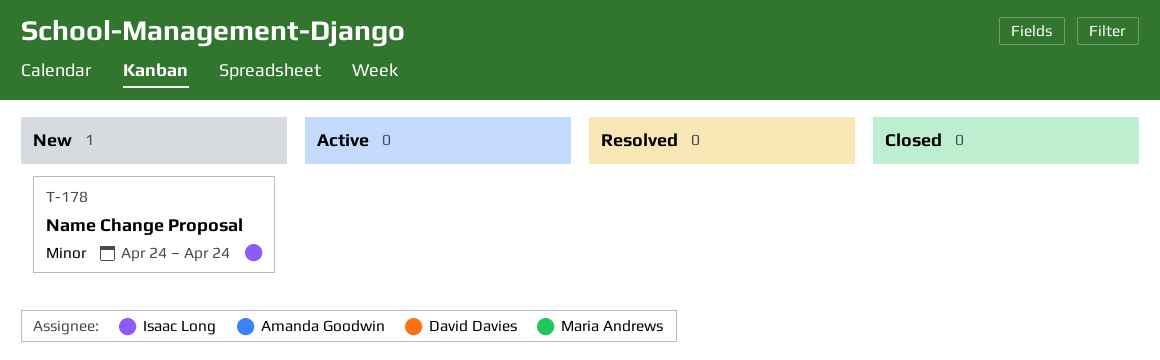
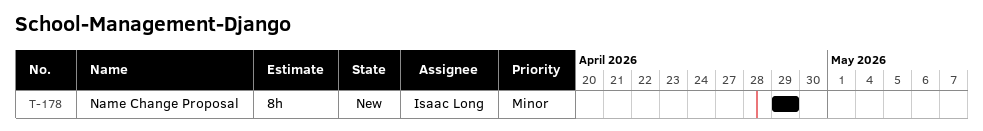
T-178, start: Apr 24 -> Apr 29
T-178, due: Apr 24 -> Apr 29

